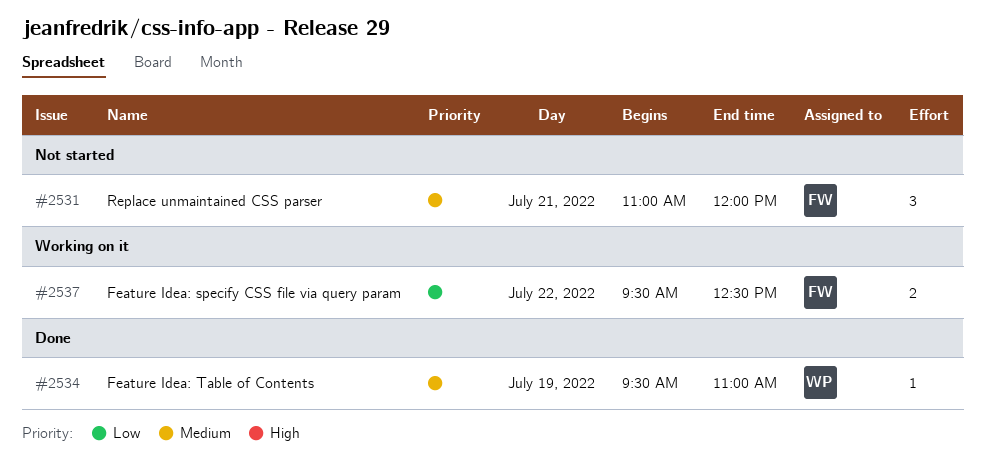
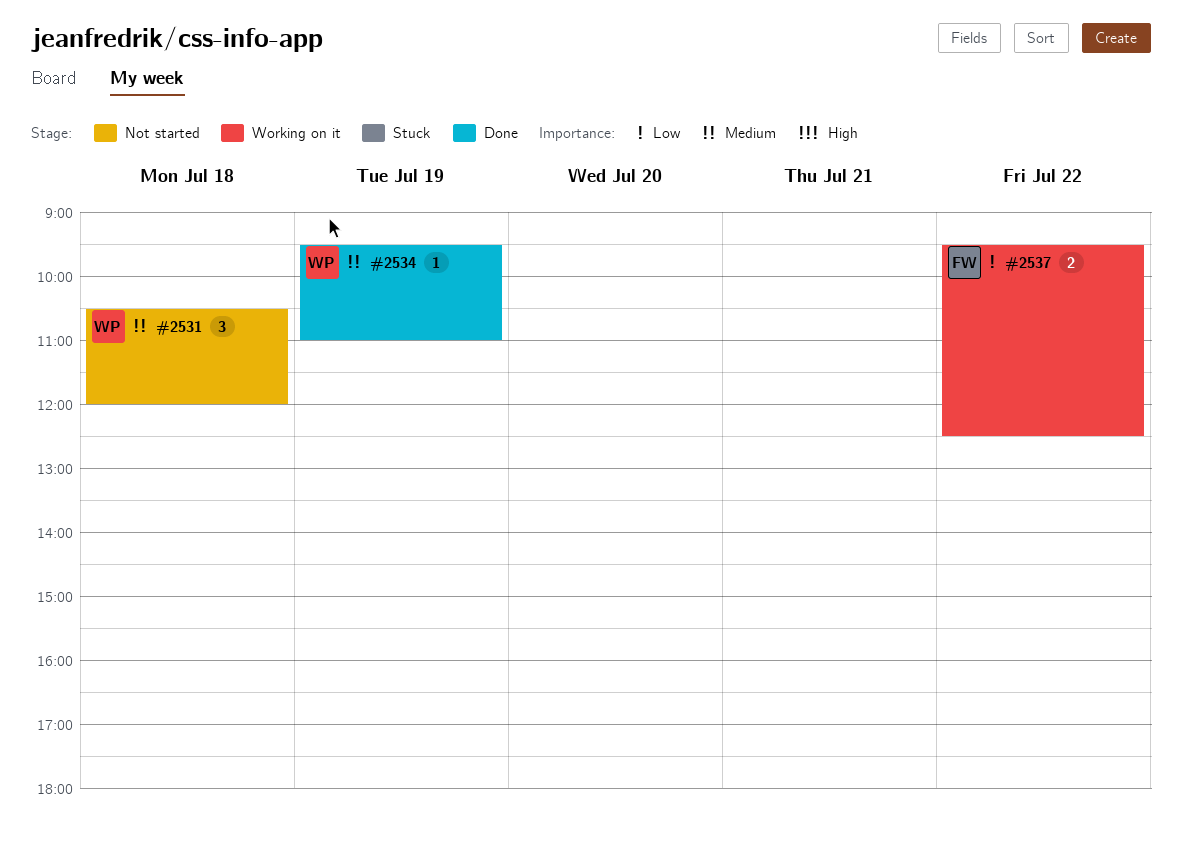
#2531, owner: FW -> WP
#2531, day: Jul 21 -> Jul 18
#2531, begins: 11:00 -> 10:30

